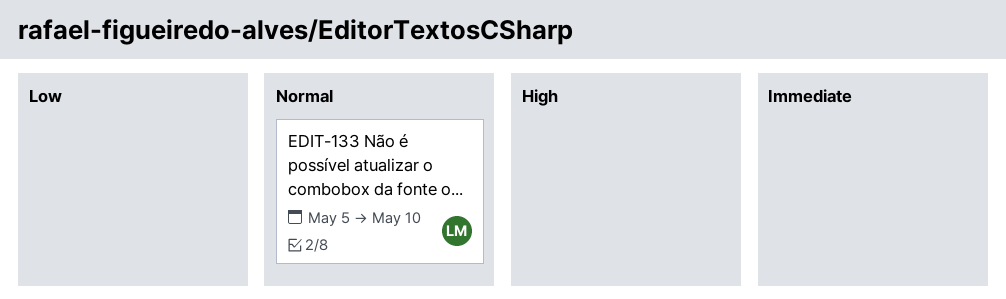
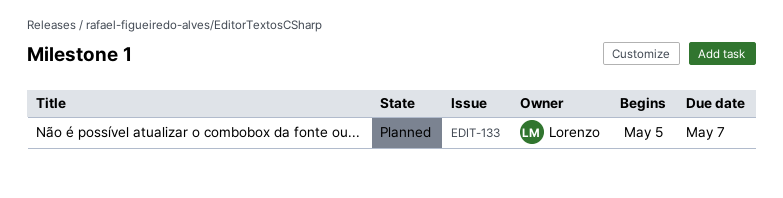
EDIT-133, due: May 10 -> May 7

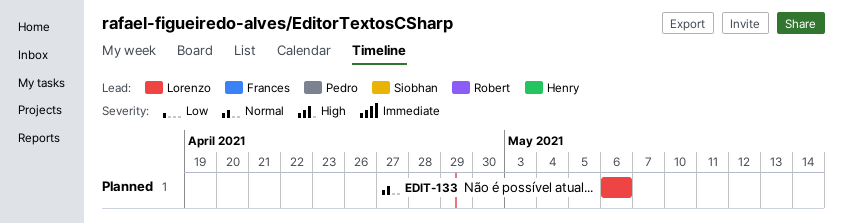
EDIT-133, start: May 5 -> May 6
EDIT-133, due: May 7 -> May 6

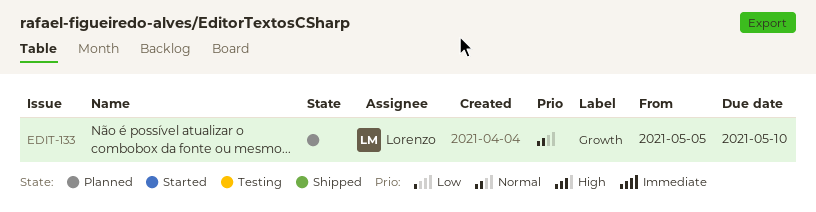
EDIT-133, start: May 6 -> May 5
EDIT-133, due: May 6 -> May 10

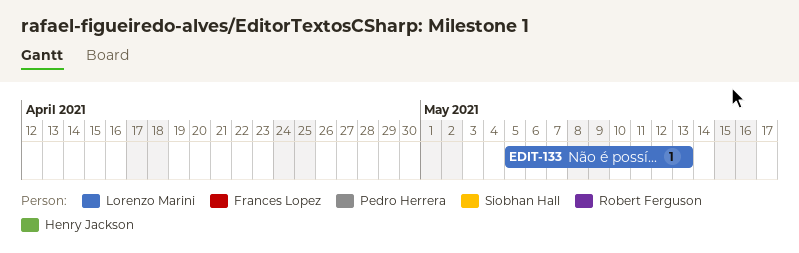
EDIT-133, due: May 10 -> May 13

